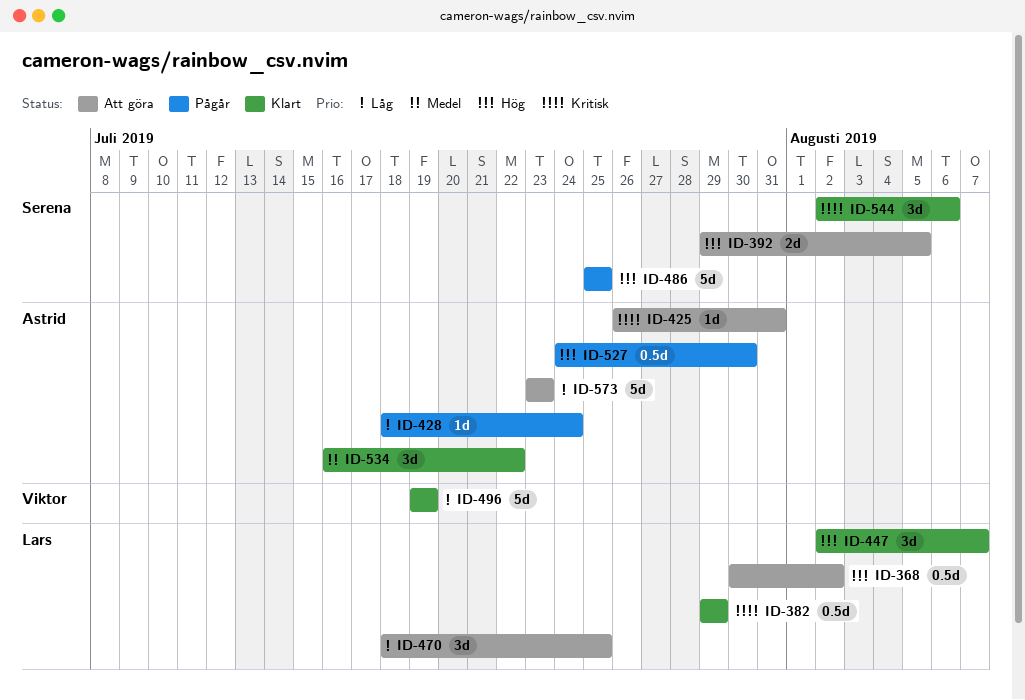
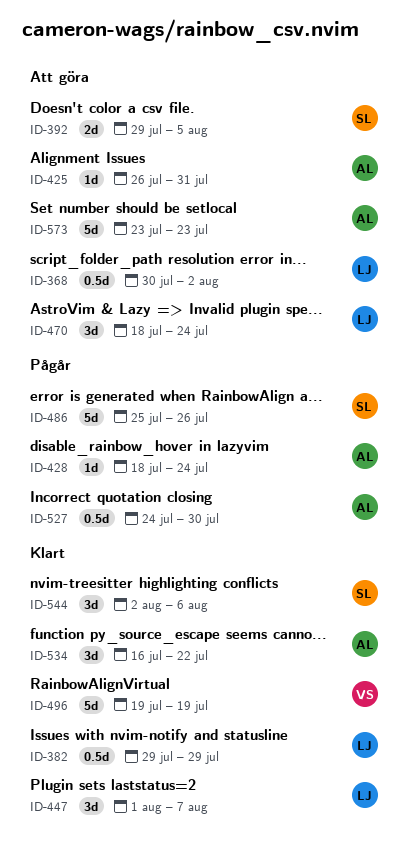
ID-447, start: Aug 2 -> Aug 1
ID-470, due: Jul 25 -> Jul 24
ID-486, due: Jul 25 -> Jul 26

